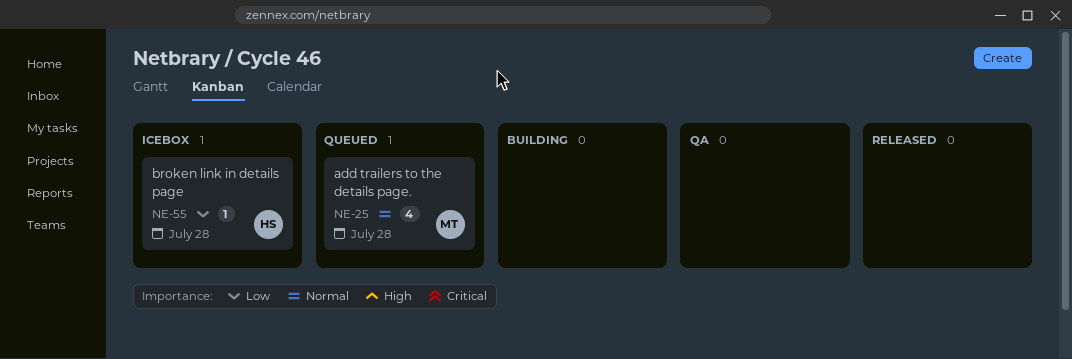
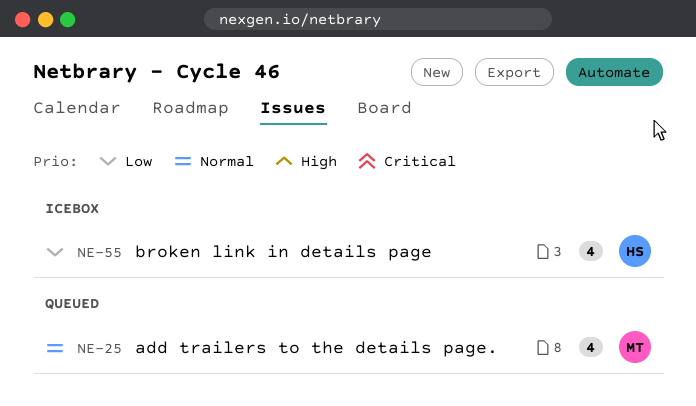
NE-55, estimate: 1 -> 4

